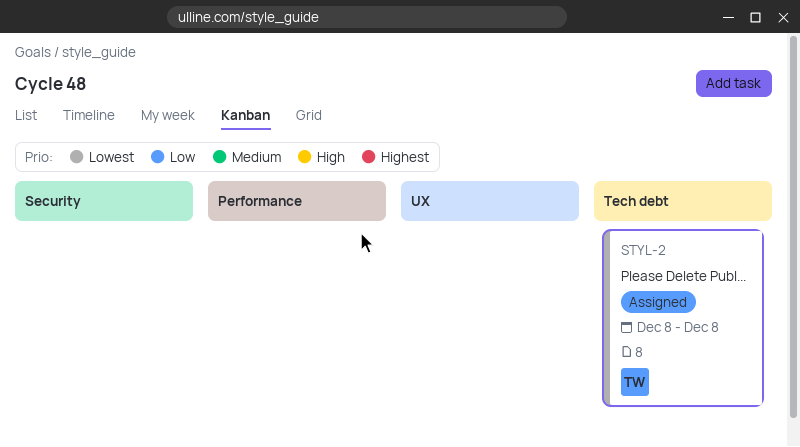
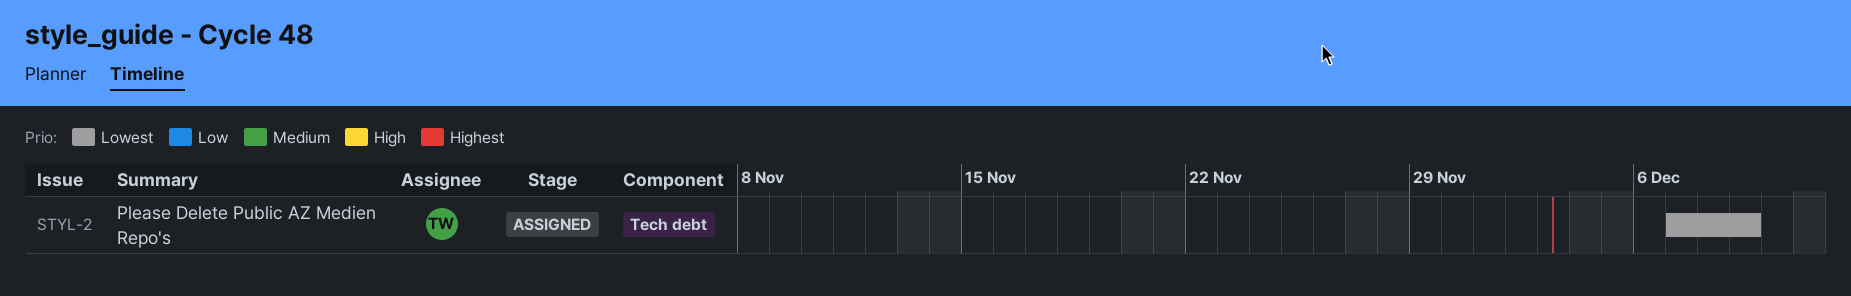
STYL-2, start: Dec 8 -> Dec 7
STYL-2, due: Dec 8 -> Dec 9

